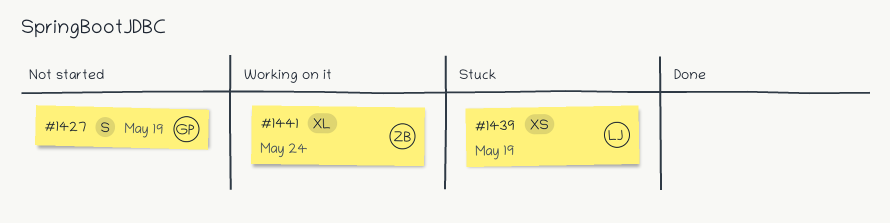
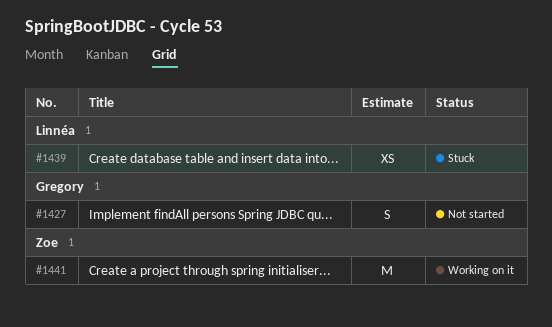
#1441, estimate: XL -> M

